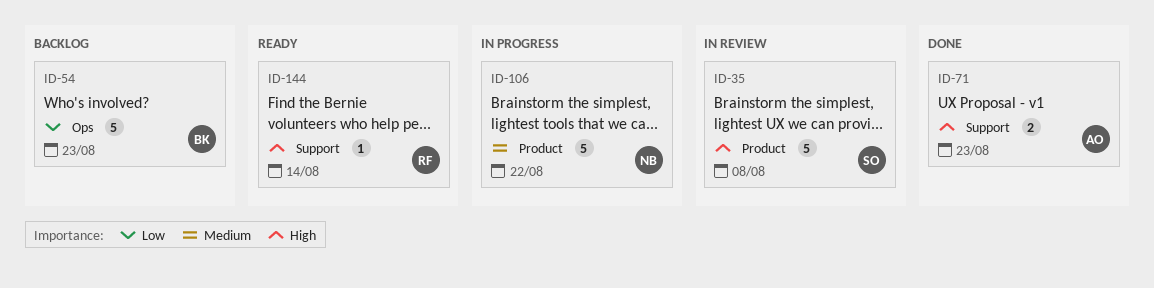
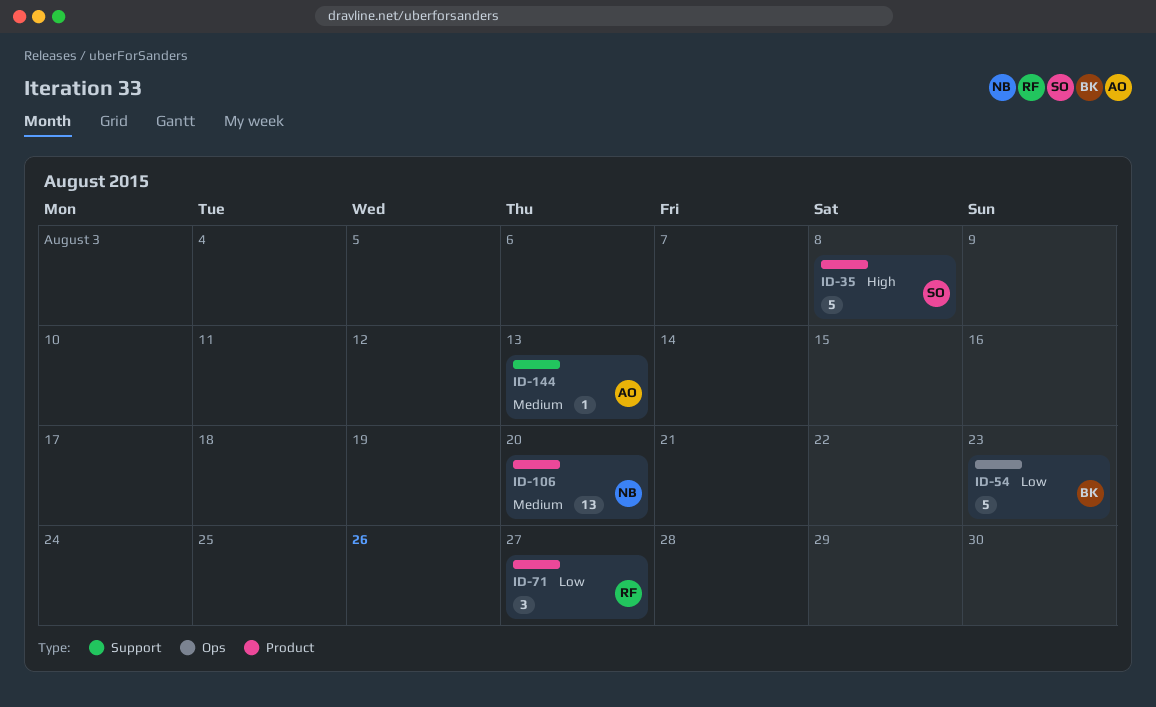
ID-71, owner: AO -> RF
ID-71, priority: High -> Low
ID-71, label: Support -> Product
ID-71, estimate: 2 -> 3
ID-71, due: Aug 23 -> Aug 27
ID-106, estimate: 5 -> 13
ID-106, due: Aug 22 -> Aug 20
ID-144, owner: RF -> AO
ID-144, priority: High -> Medium
ID-144, due: Aug 14 -> Aug 13

